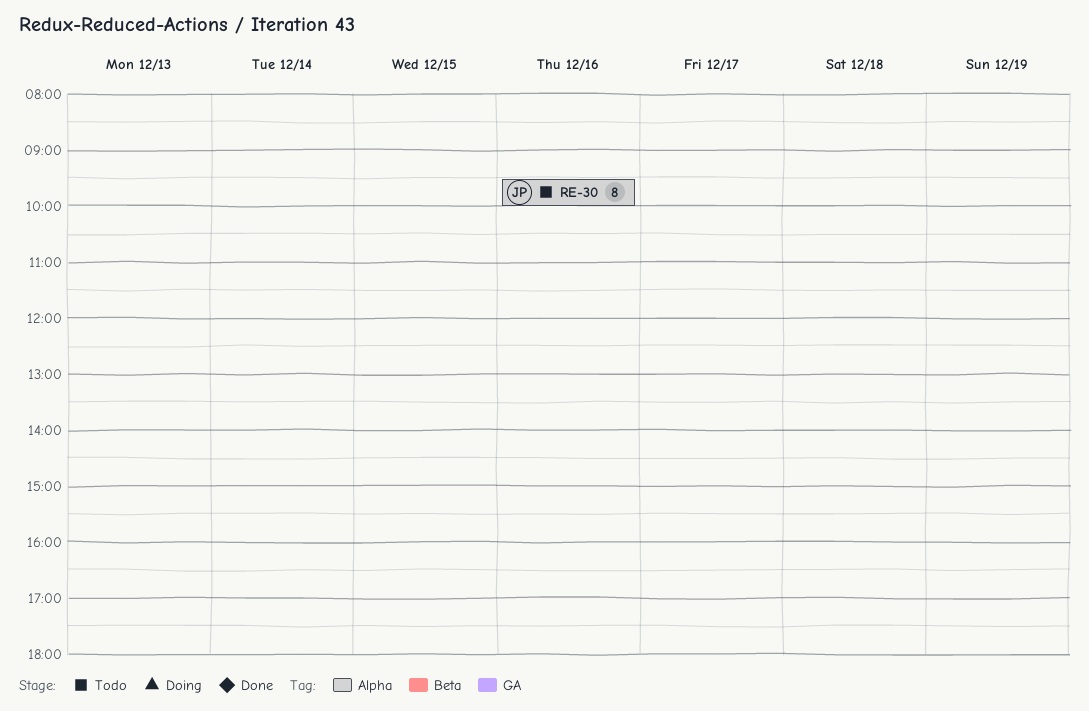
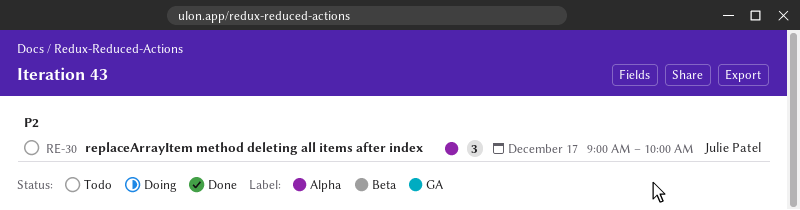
RE-30, estimate: 8 -> 3
RE-30, day: Dec 16 -> Dec 17
RE-30, begins: 09:30 -> 09:00

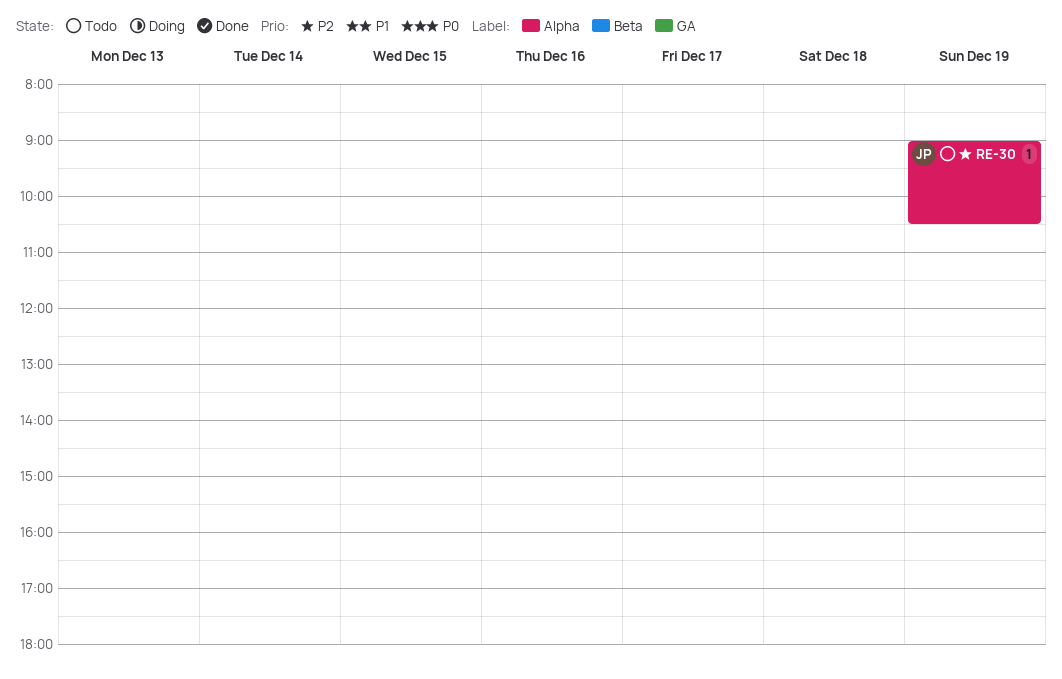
RE-30, estimate: 3 -> 1
RE-30, day: Dec 17 -> Dec 19
RE-30, ends: 10:00 -> 10:30

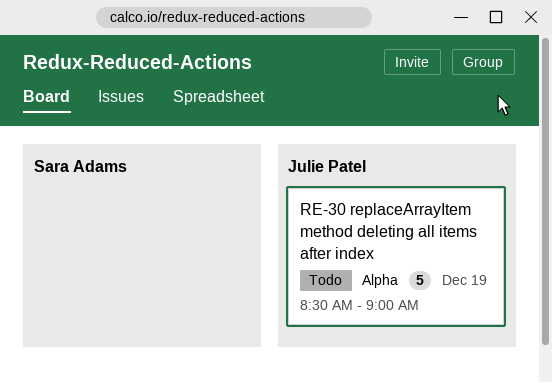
RE-30, estimate: 1 -> 5
RE-30, begins: 09:00 -> 08:30
RE-30, ends: 10:30 -> 09:00

